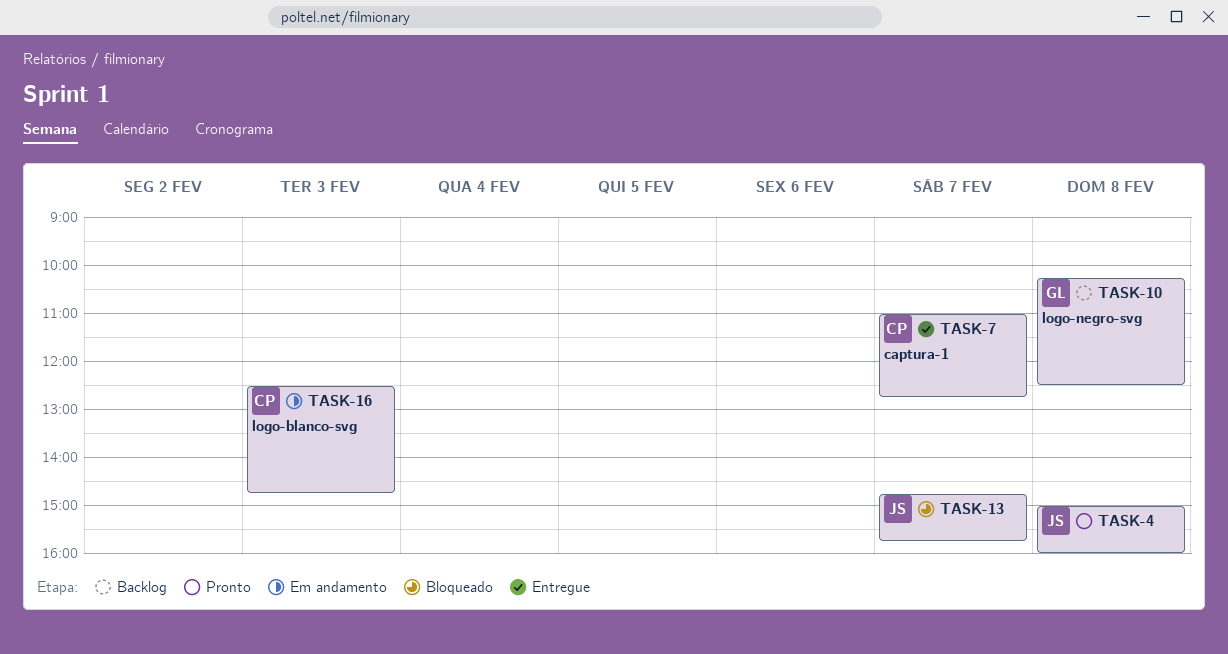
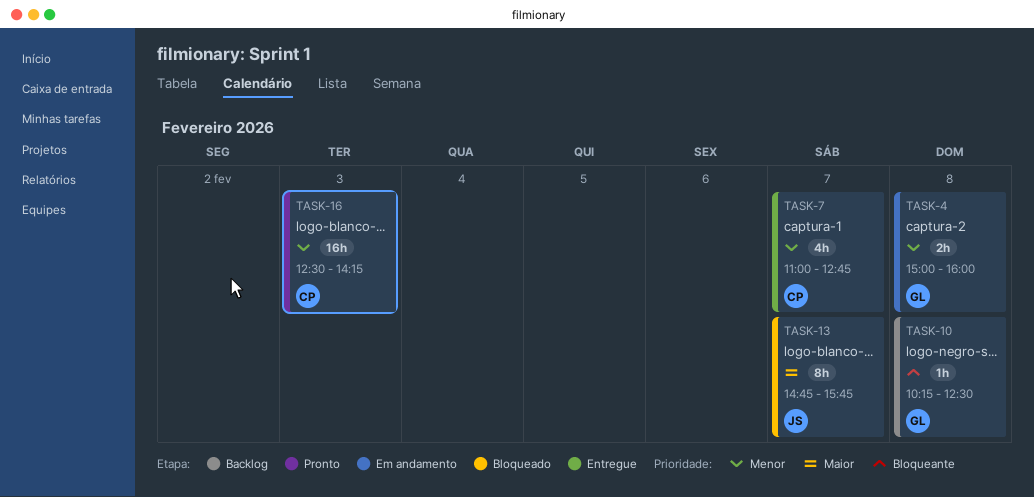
TASK-4, status: Pronto -> Em andamento
TASK-4, owner: JS -> GL
TASK-16, status: Em andamento -> Pronto
TASK-16, ends: 14:45 -> 14:15

